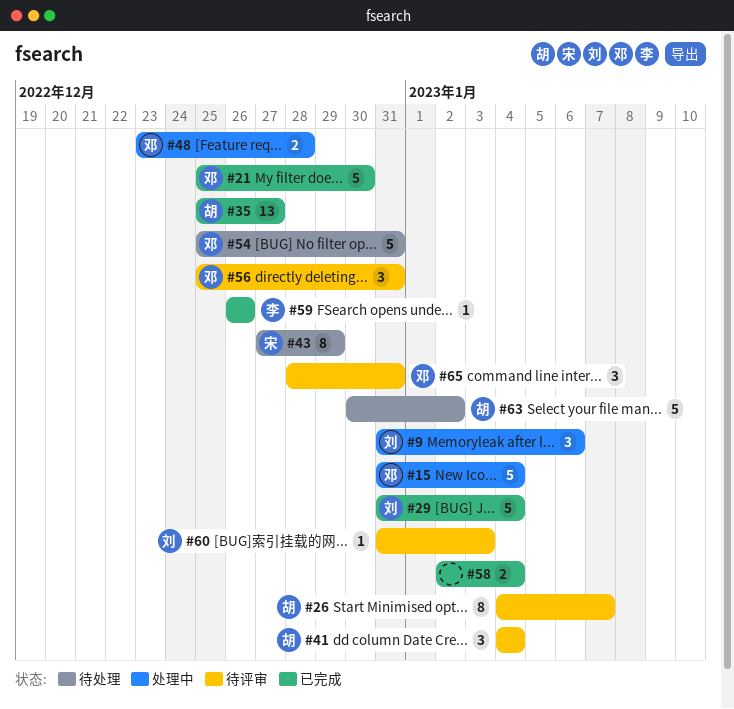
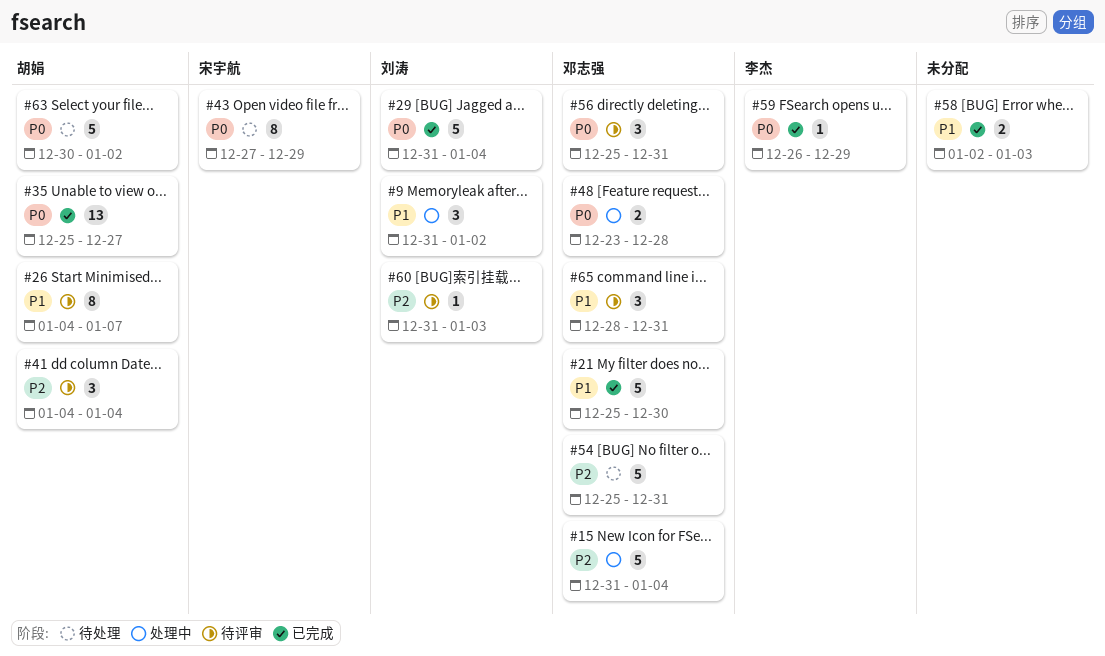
#9, due: Jan 6 -> Jan 2
#58, due: Jan 4 -> Jan 3
#59, due: Dec 26 -> Dec 29

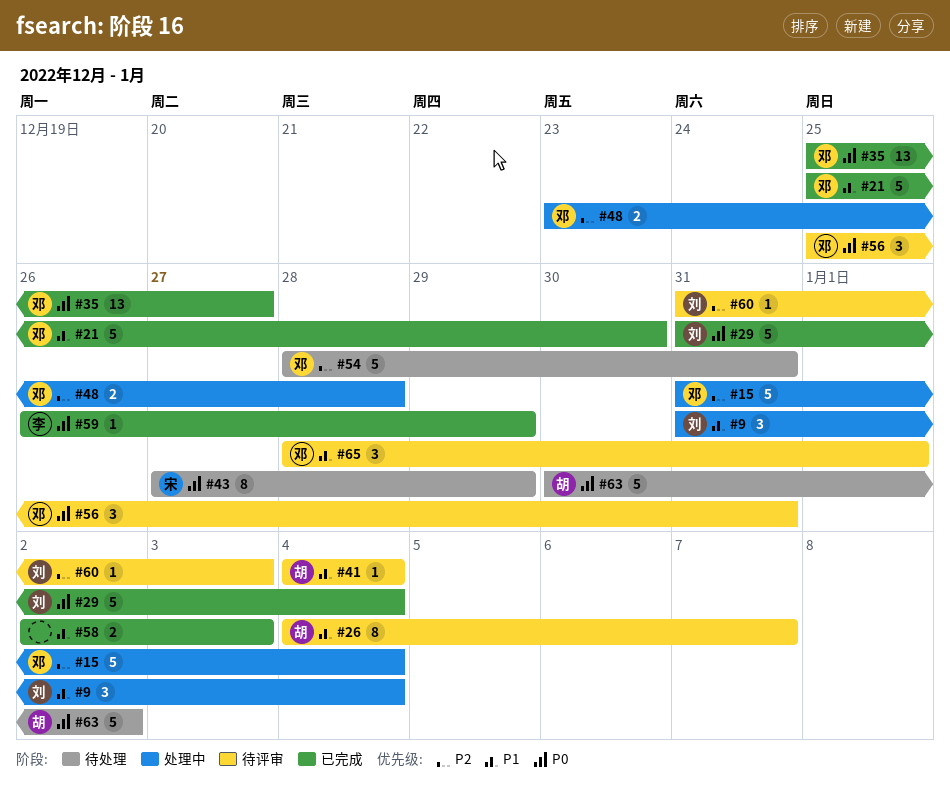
#9, due: Jan 2 -> Jan 4
#35, owner: 胡娟 -> 邓志强
#41, priority: P2 -> P1
#41, estimate: 3 -> 1
#48, priority: P0 -> P2
#54, start: Dec 25 -> Dec 28
#65, due: Dec 31 -> Jan 1

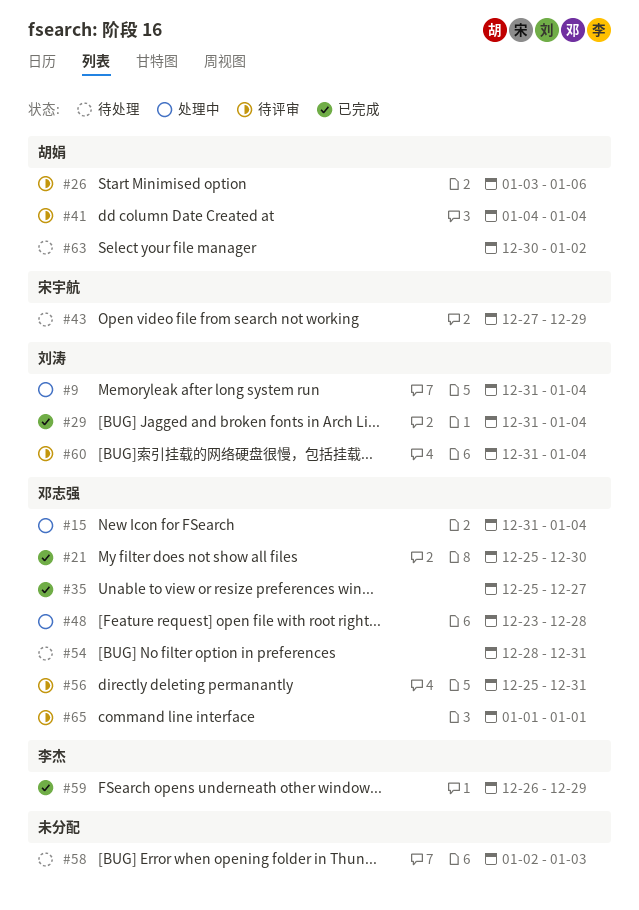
#26, start: Jan 4 -> Jan 3
#26, due: Jan 7 -> Jan 6
#58, status: 已完成 -> 待处理
#60, due: Jan 3 -> Jan 4
#65, start: Dec 28 -> Jan 1

